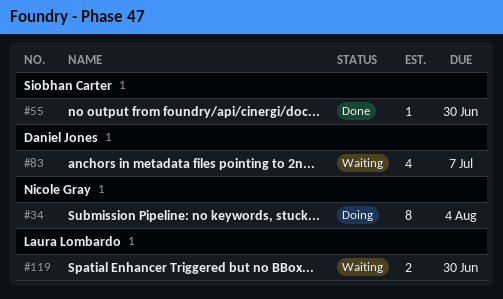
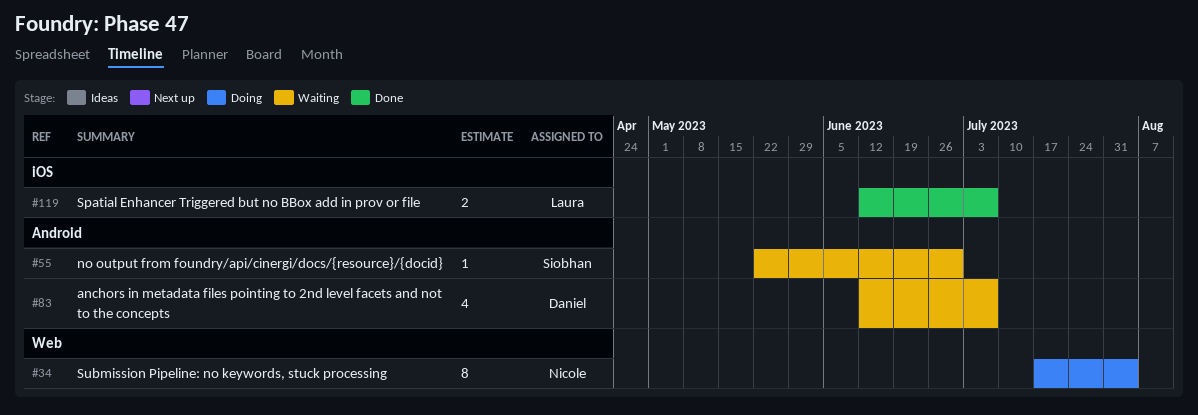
#55, status: Done -> Waiting
#119, status: Waiting -> Done
#119, due: Jun 30 -> Jul 7

